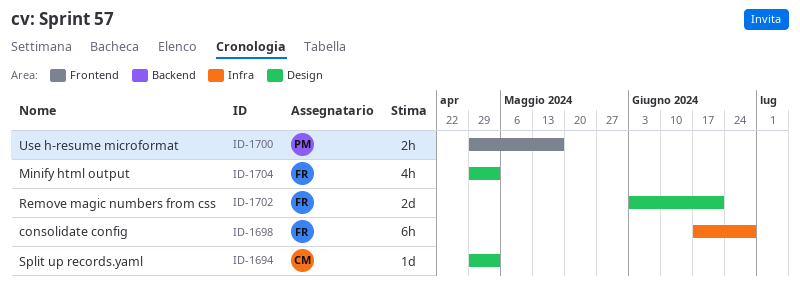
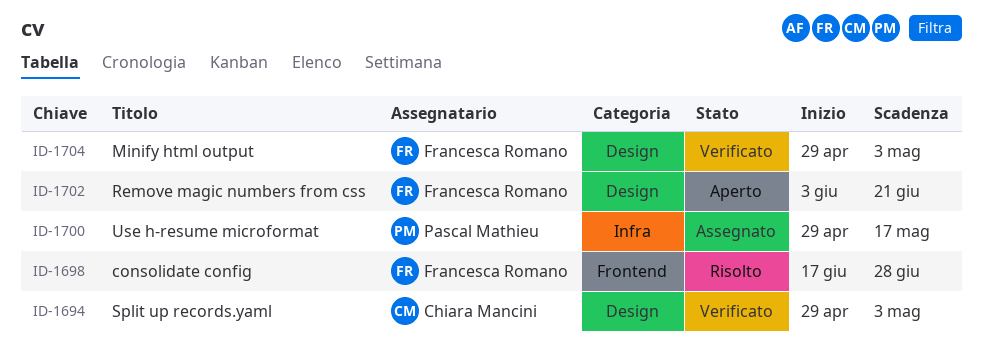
ID-1698, label: Infra -> Frontend
ID-1700, label: Frontend -> Infra

